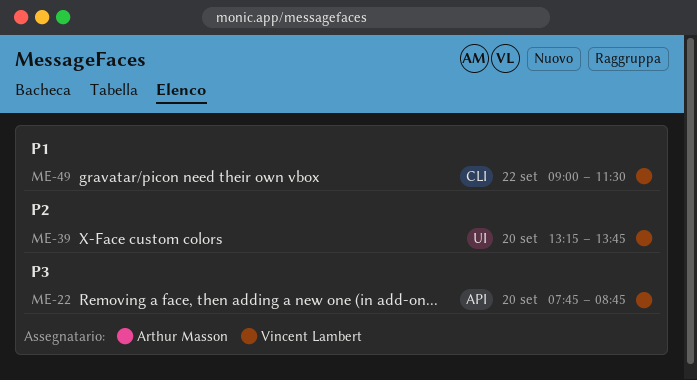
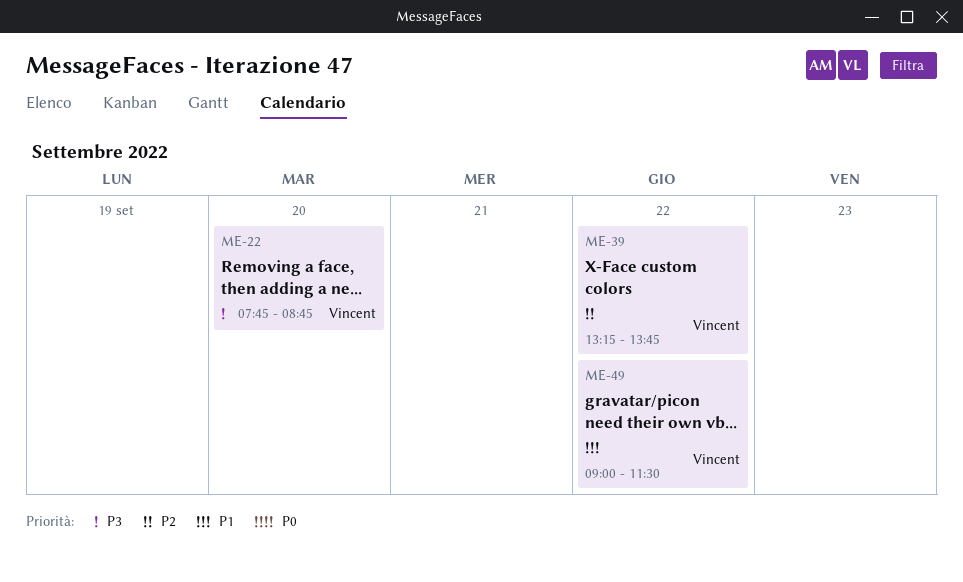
ME-39, day: Sep 20 -> Sep 22

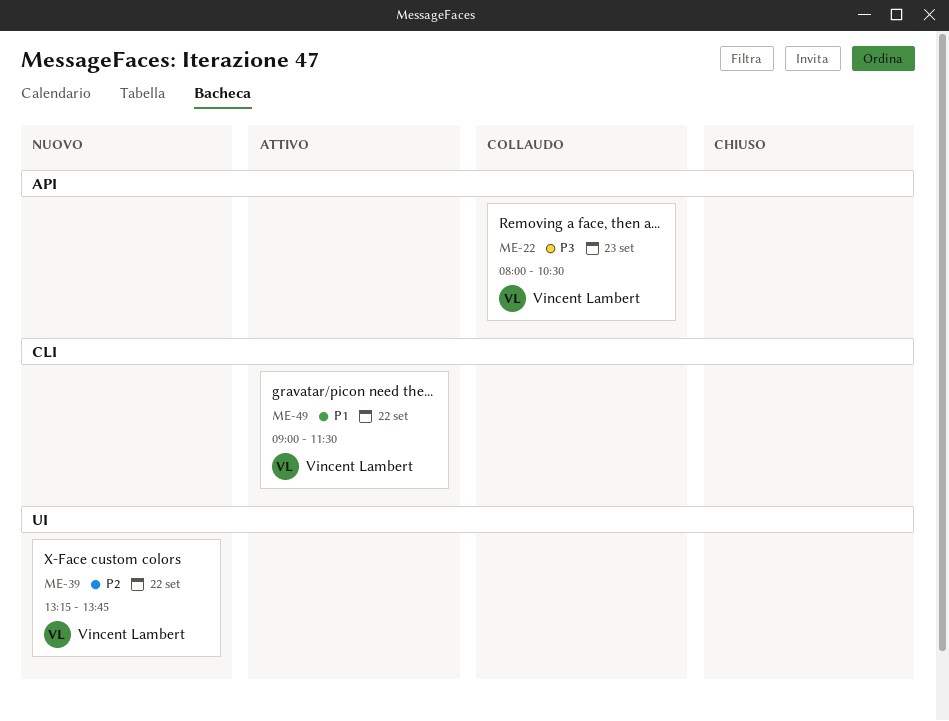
ME-22, day: Sep 20 -> Sep 23
ME-22, begins: 07:45 -> 08:00
ME-22, ends: 08:45 -> 10:30

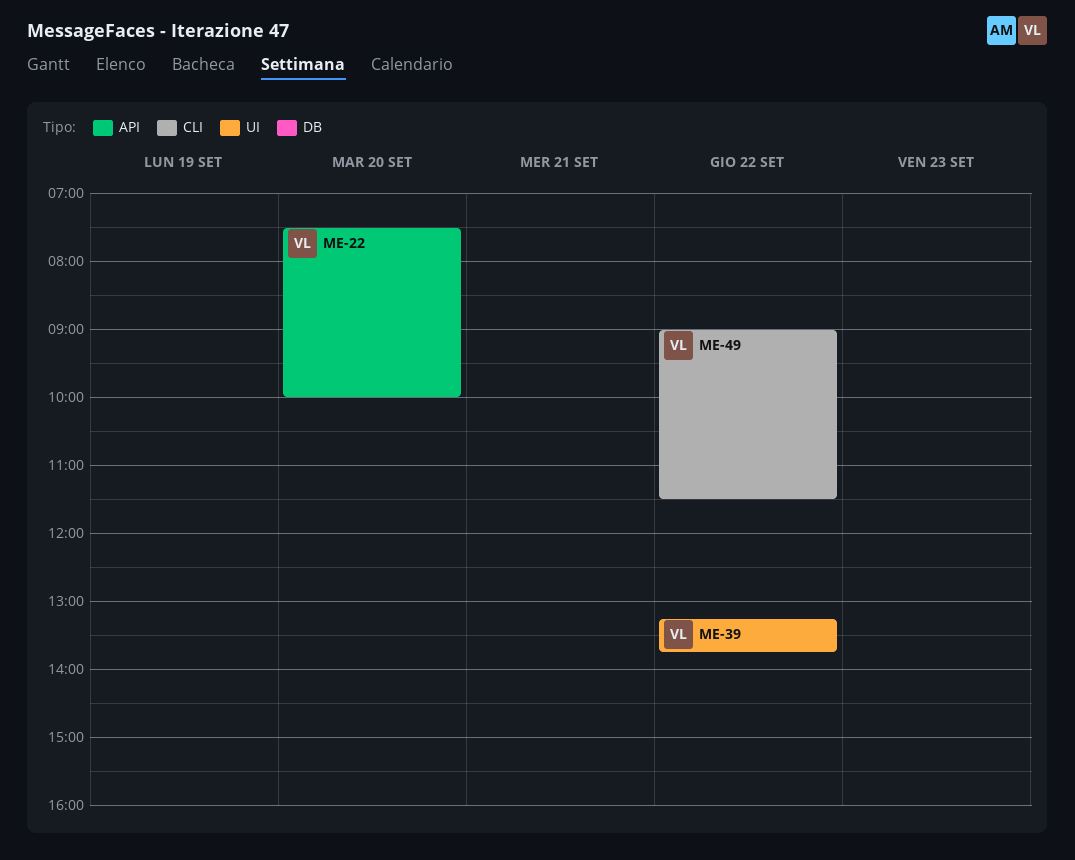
ME-22, day: Sep 23 -> Sep 20
ME-22, begins: 08:00 -> 07:30
ME-22, ends: 10:30 -> 10:00

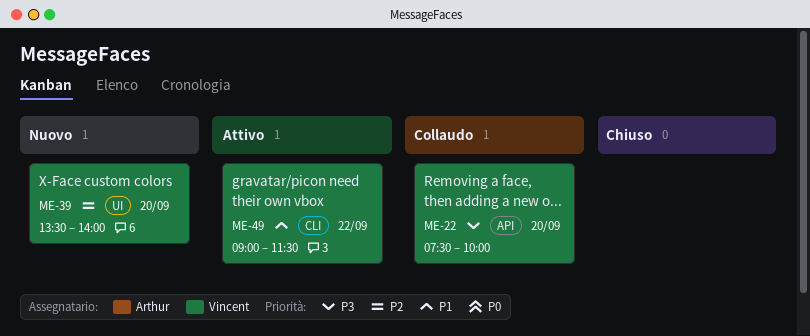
ME-39, day: Sep 22 -> Sep 20
ME-39, begins: 13:15 -> 13:30
ME-39, ends: 13:45 -> 14:00

